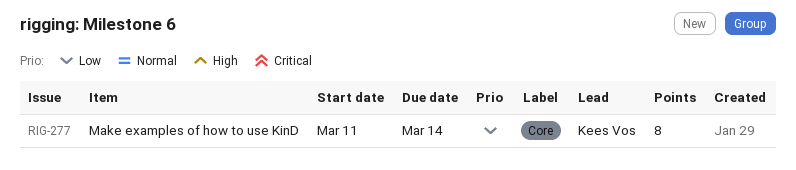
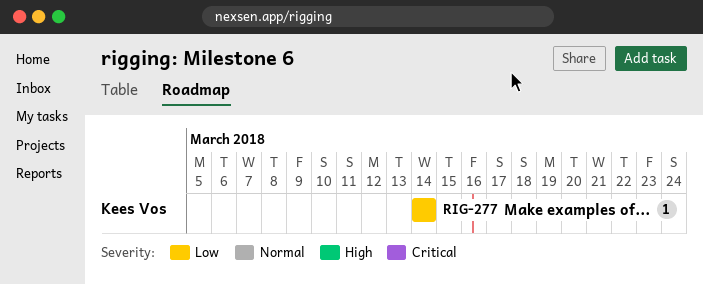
RIG-277, estimate: 8 -> 1
RIG-277, start: Mar 11 -> Mar 14

